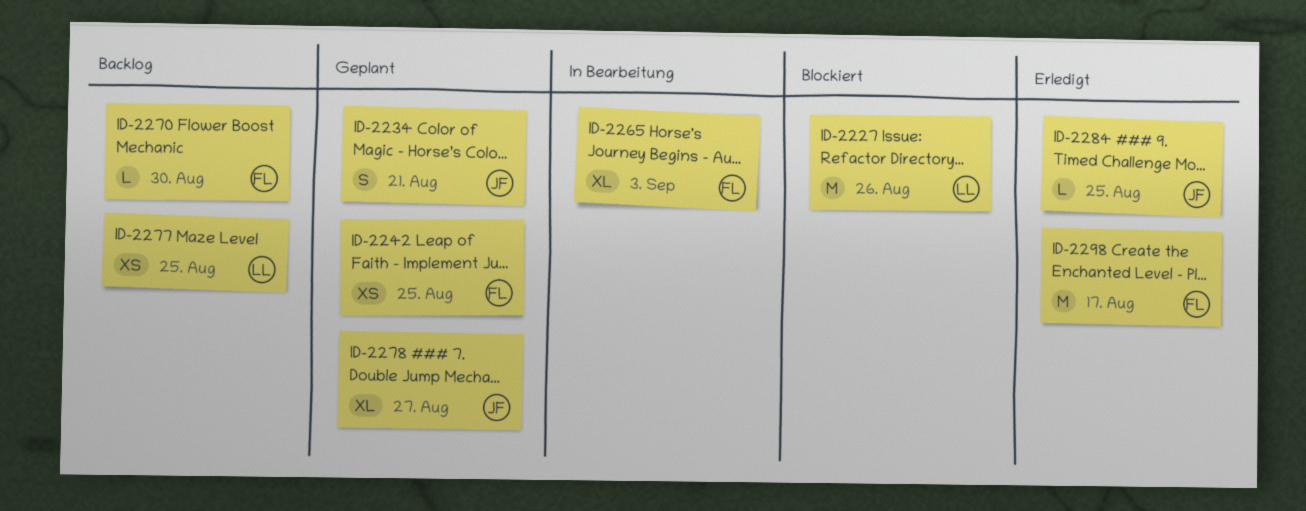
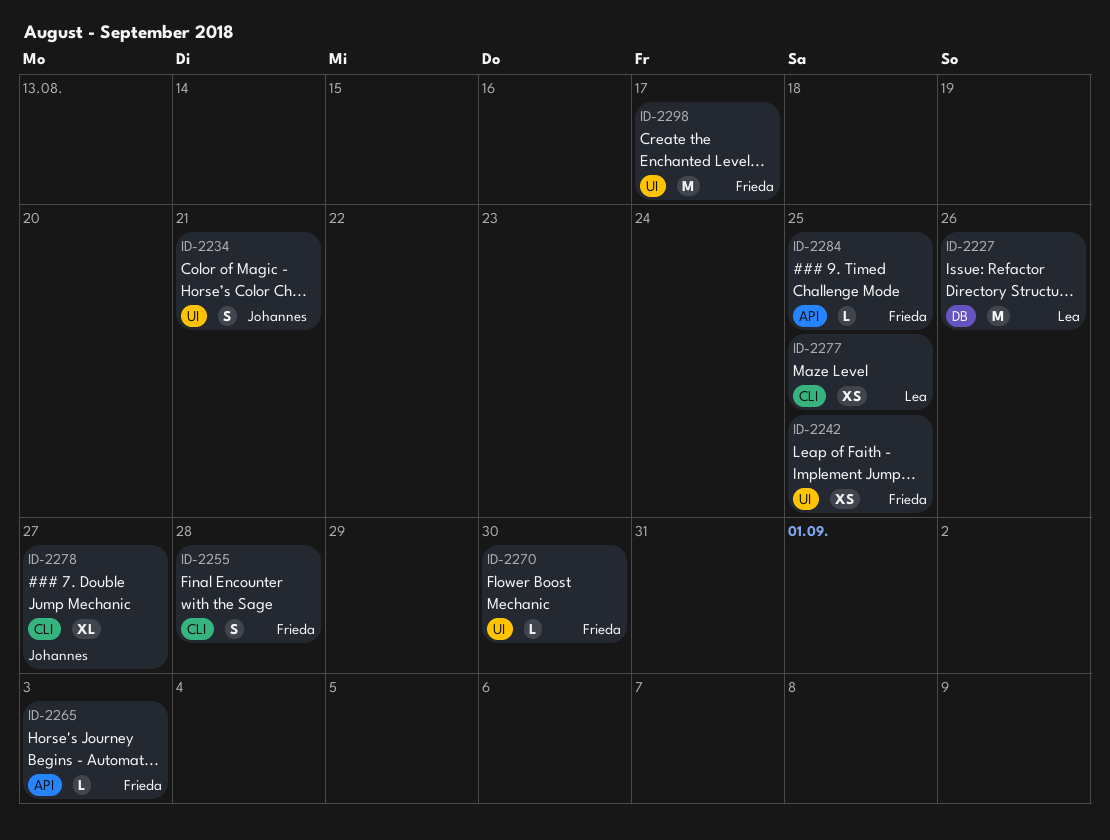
ID-2255: none -> present
ID-2265, estimate: XL -> L
ID-2284, owner: Johannes -> Frieda

